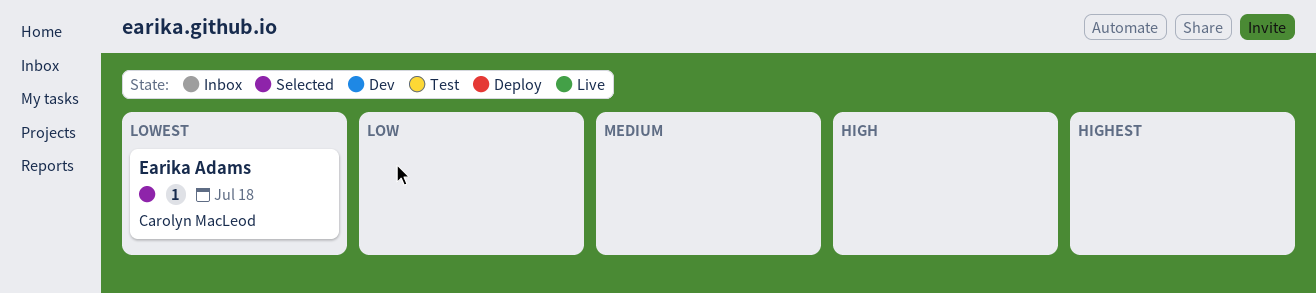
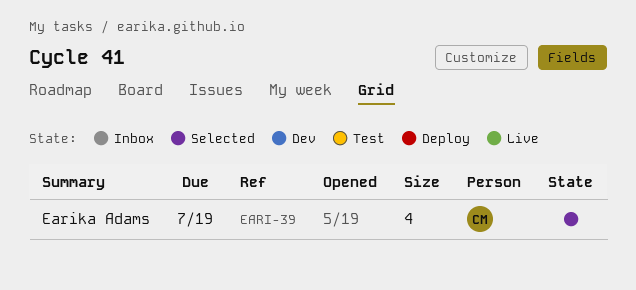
Earika Adams, estimate: 1 -> 4
Earika Adams, due: Jul 18 -> Jul 19

